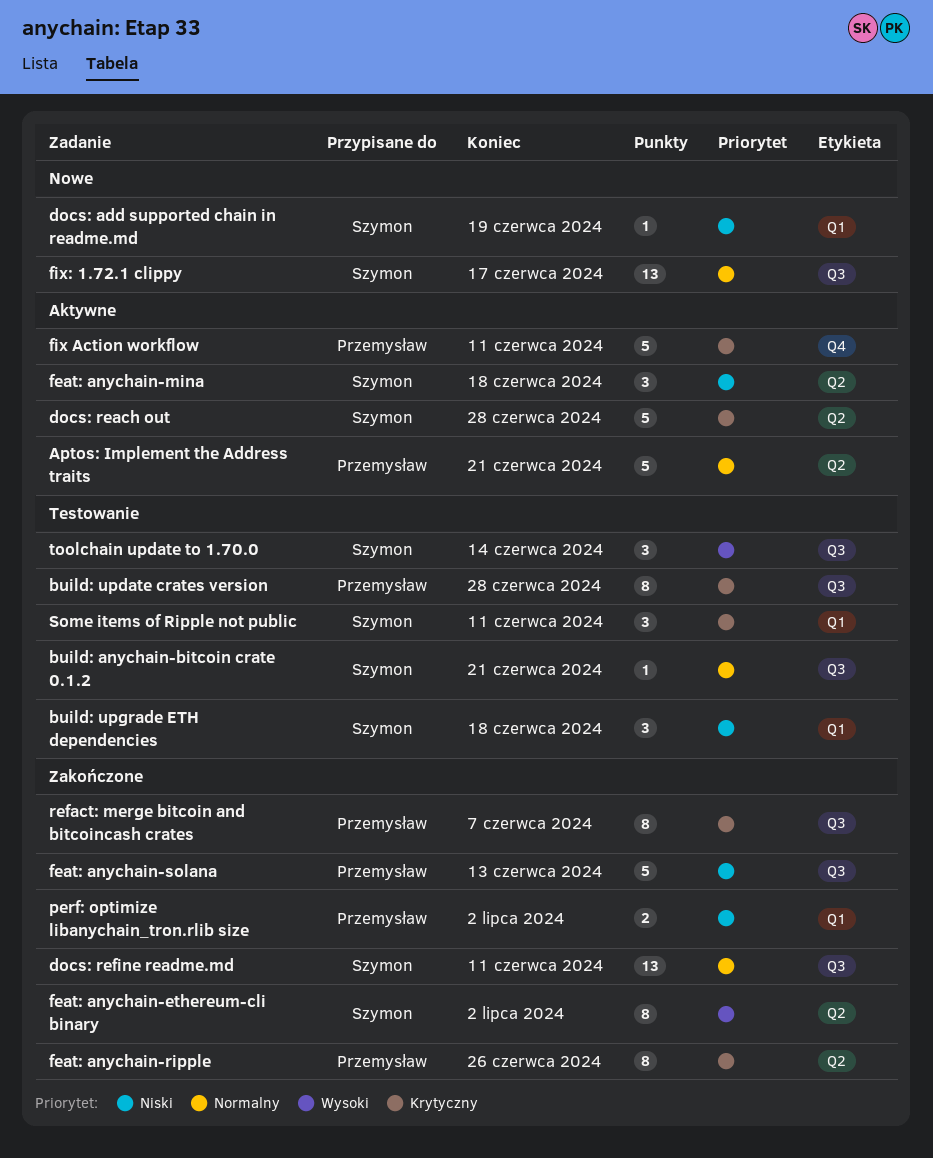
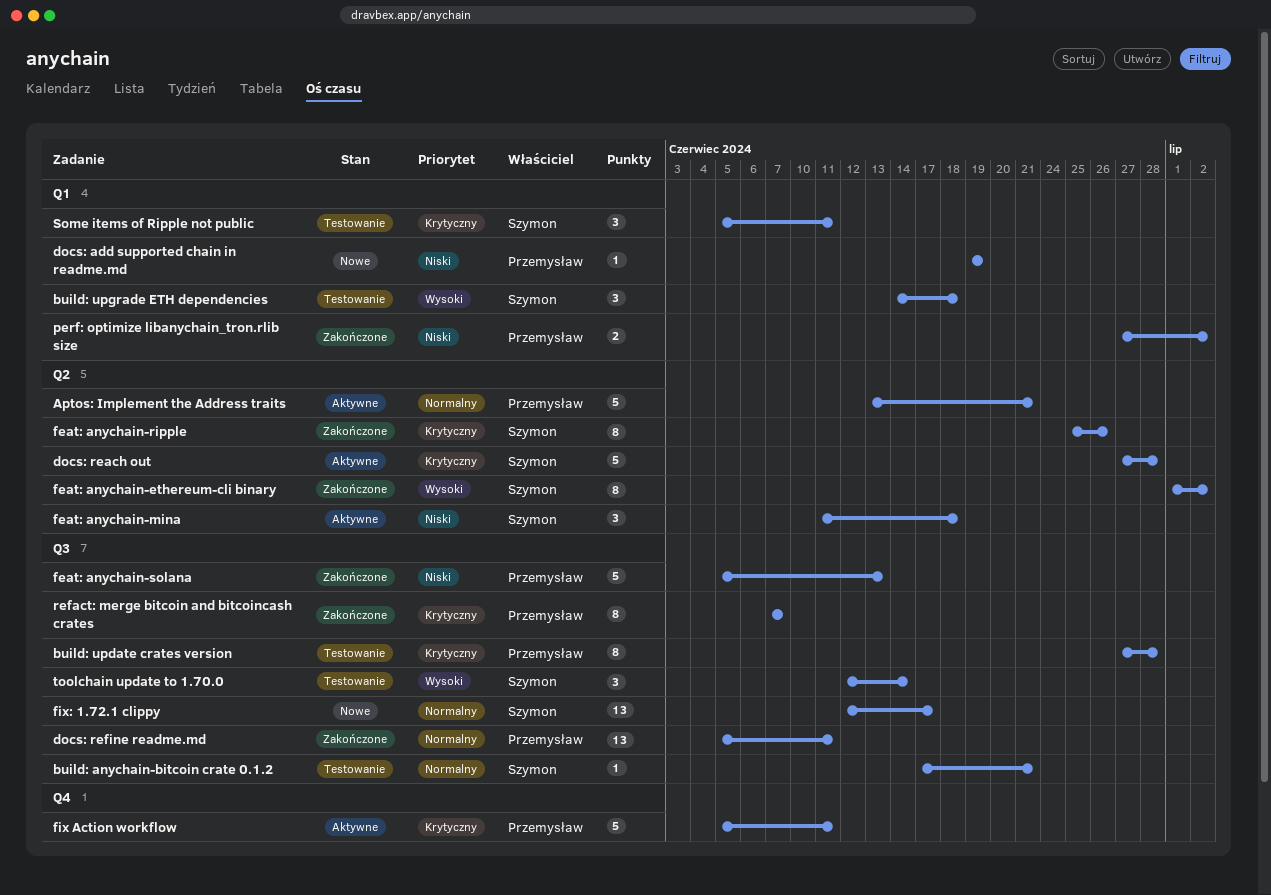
build: upgrade ETH dependencies, priority: Niski -> Wysoki
docs: add supported chain in readme.md, owner: Szymon -> Przemysław
docs: refine readme.md, owner: Szymon -> Przemysław
feat: anychain-ripple, owner: Przemysław -> Szymon

